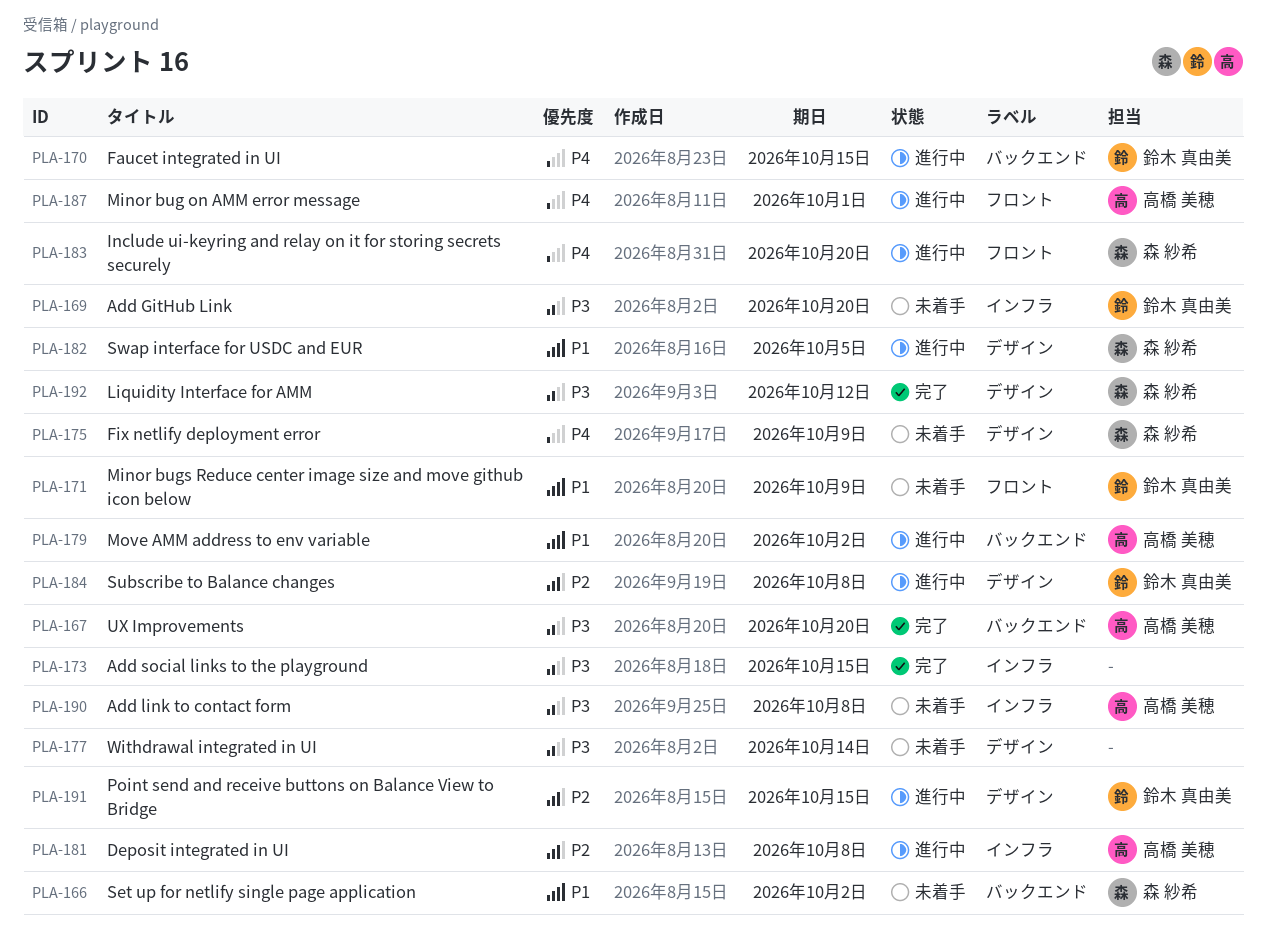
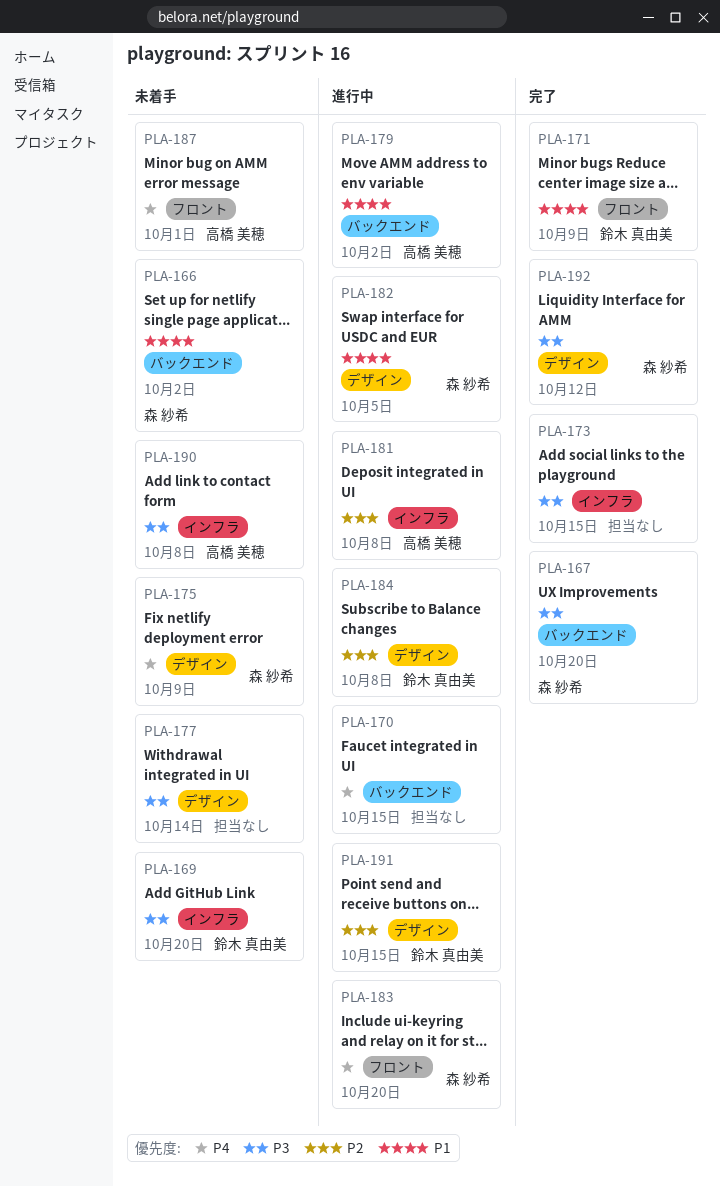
PLA-167, owner: 高橋 美穂 -> 森 紗希
PLA-170, owner: 鈴木 真由美 -> none
PLA-171, status: 未着手 -> 完了
PLA-187, status: 進行中 -> 未着手

